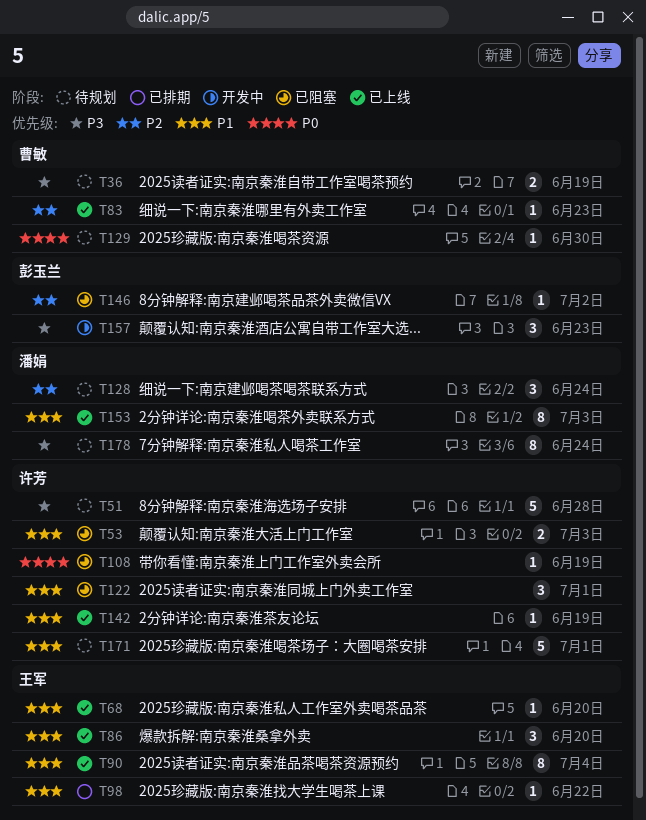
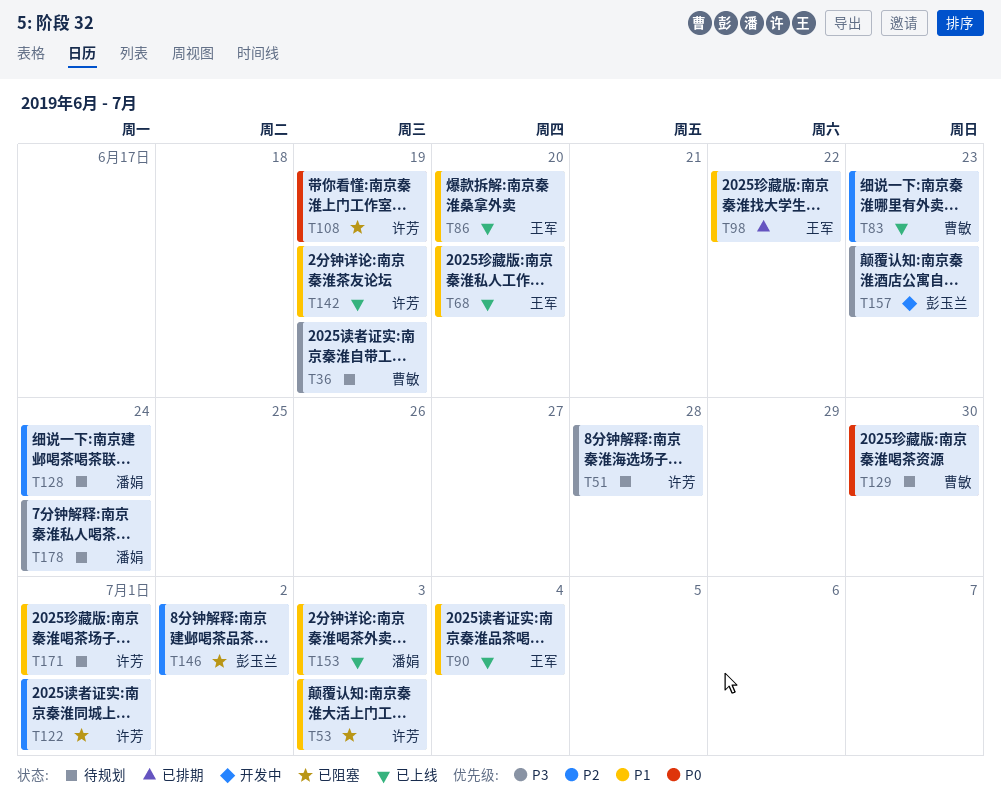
T122, priority: P1 -> P2

